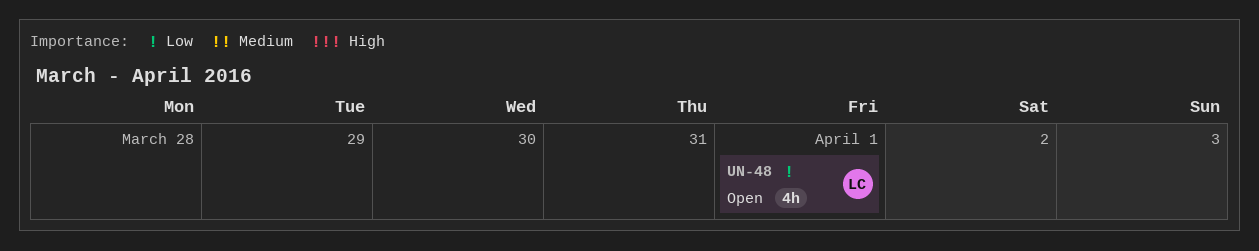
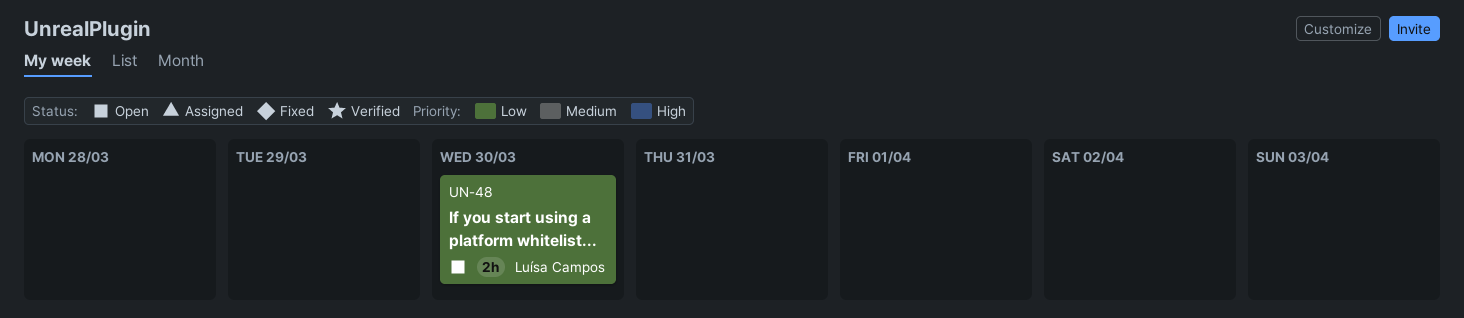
UN-48, estimate: 4h -> 2h
UN-48, due: Apr 1 -> Mar 30

